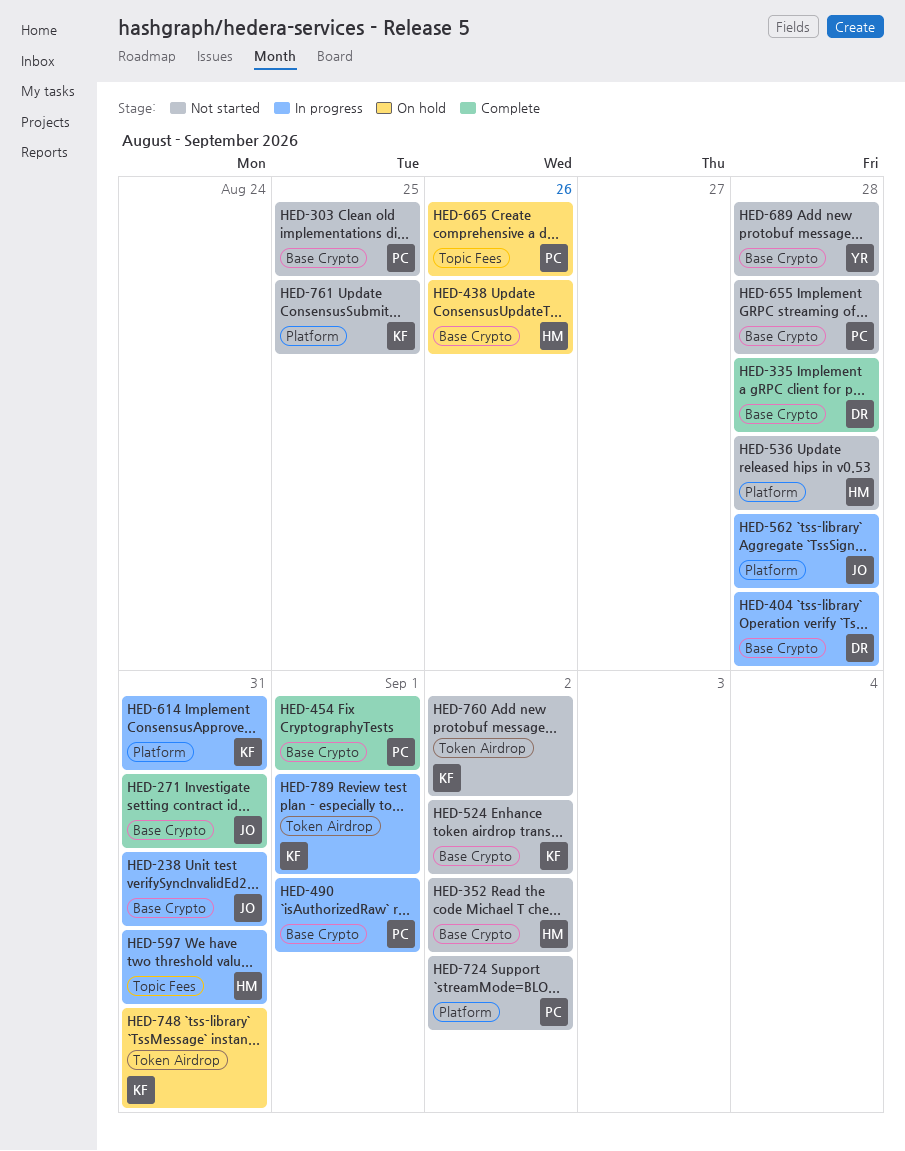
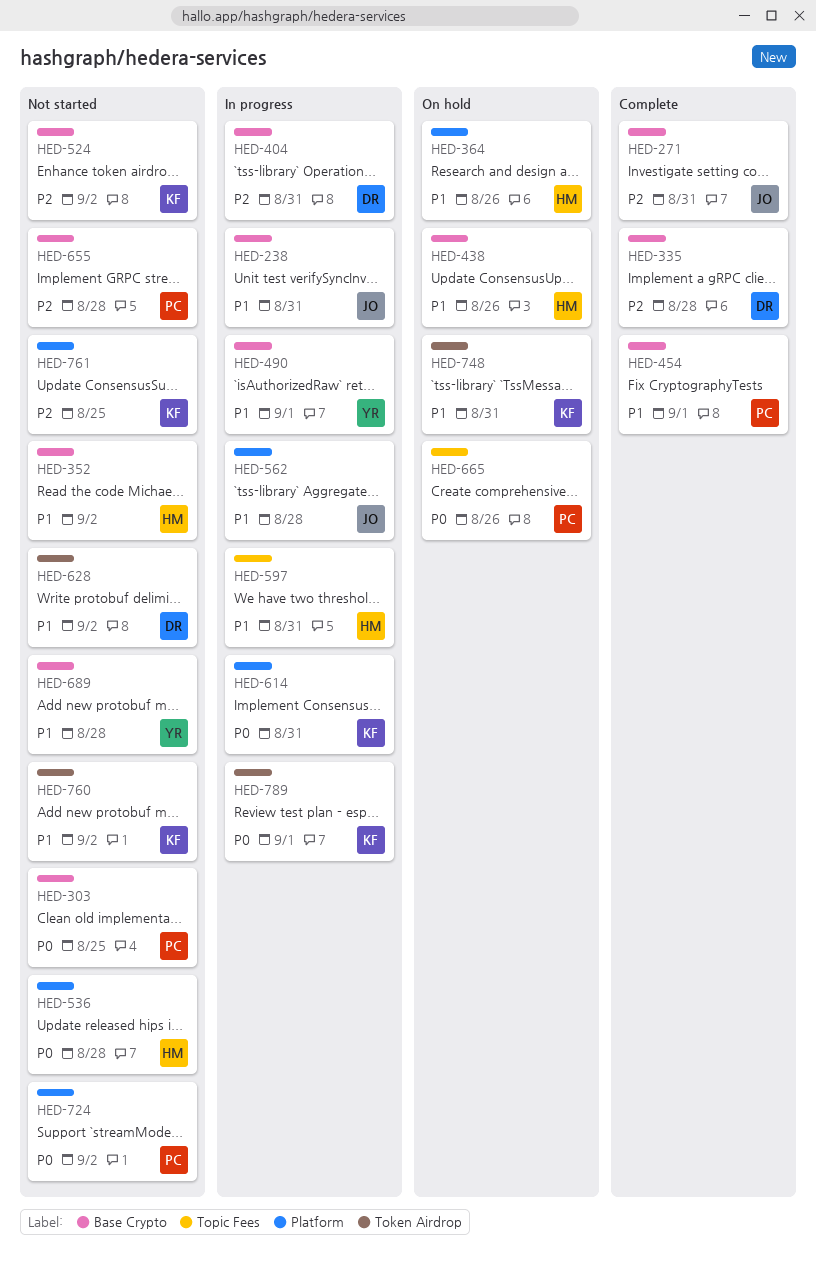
HED-364: none -> present
HED-404, due: Aug 28 -> Aug 31
HED-490, owner: PC -> YR
HED-628: none -> present

